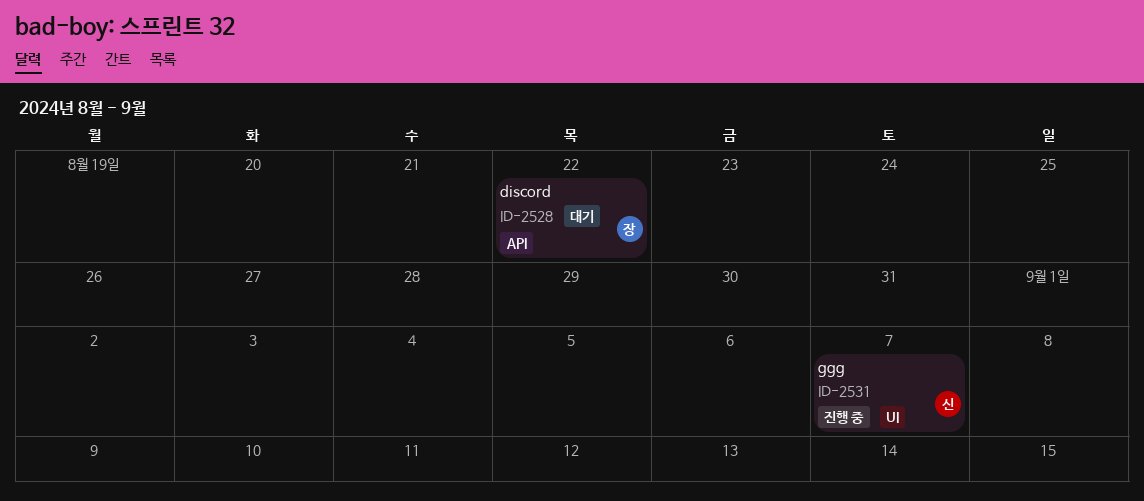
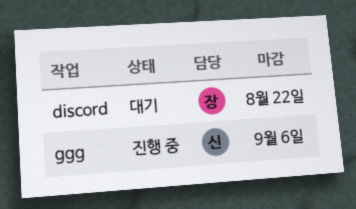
ggg, due: Sep 7 -> Sep 6

